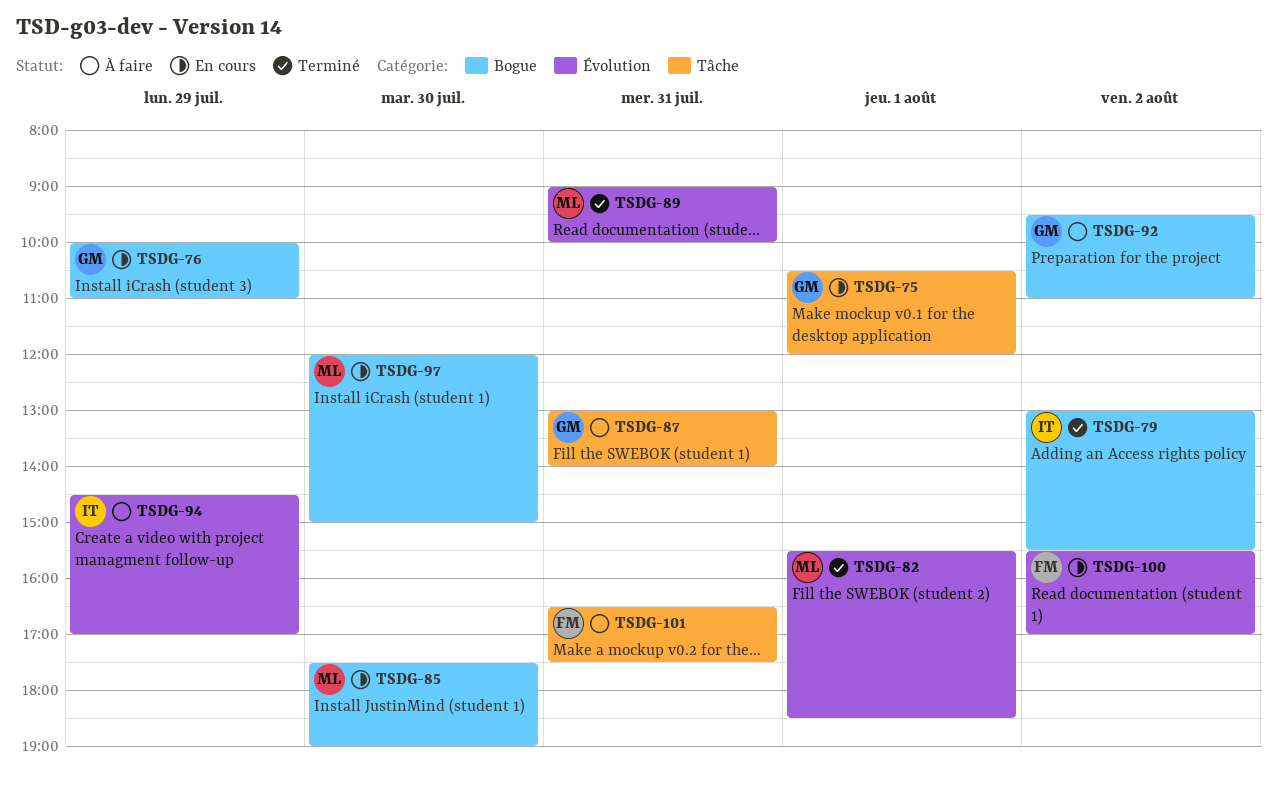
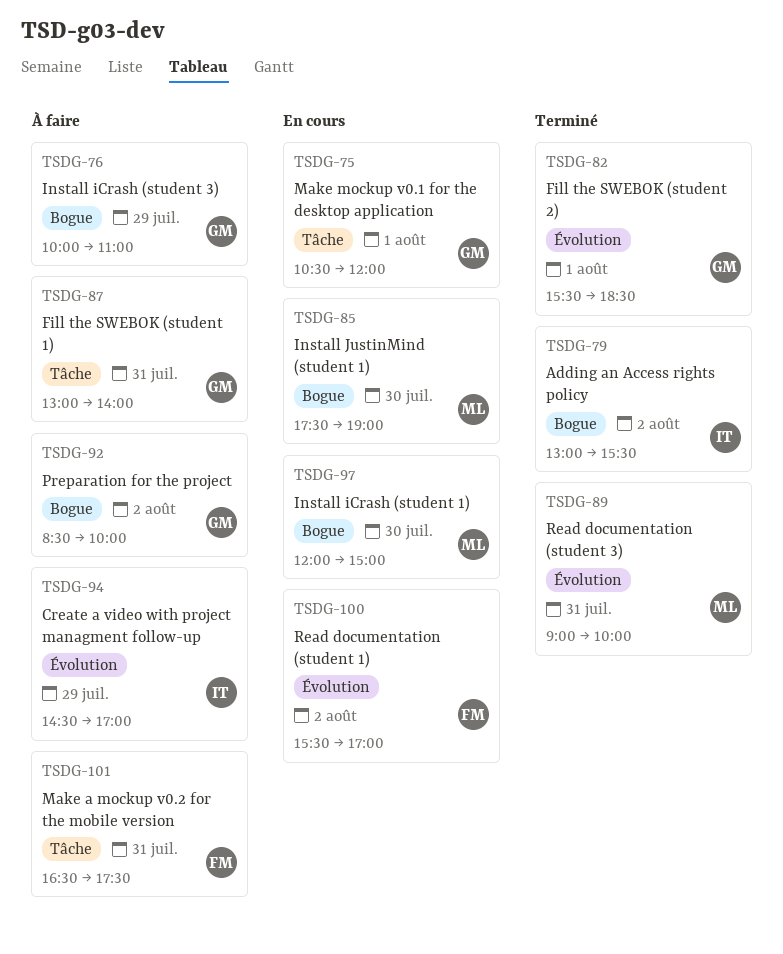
TSDG-76, status: En cours -> À faire
TSDG-82, owner: ML -> GM
TSDG-92, begins: 09:30 -> 08:30
TSDG-92, ends: 11:00 -> 10:00

